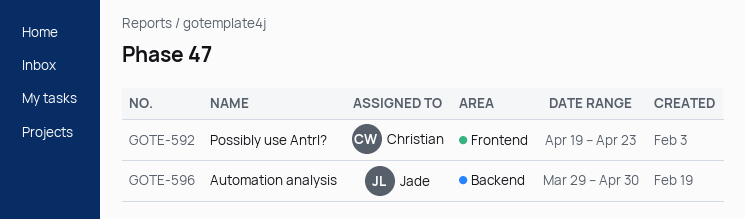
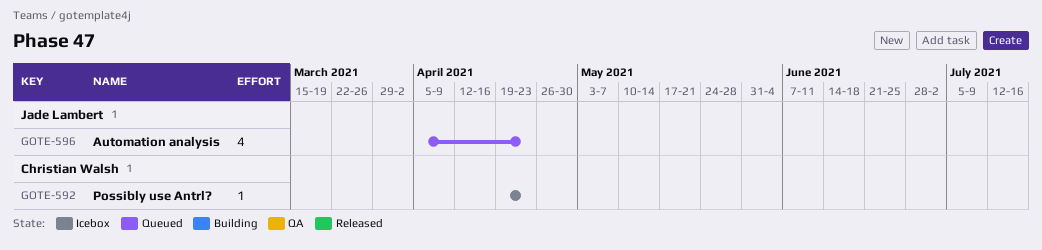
GOTE-596, start: Mar 29 -> Apr 5
GOTE-596, due: Apr 30 -> Apr 23

